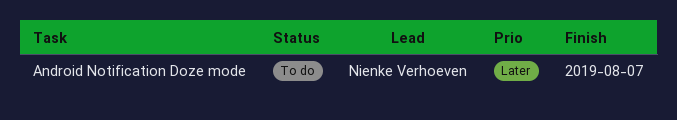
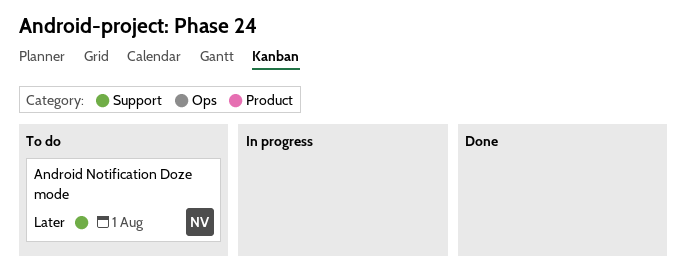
Android Notification Doze mode, due: Aug 7 -> Aug 1

